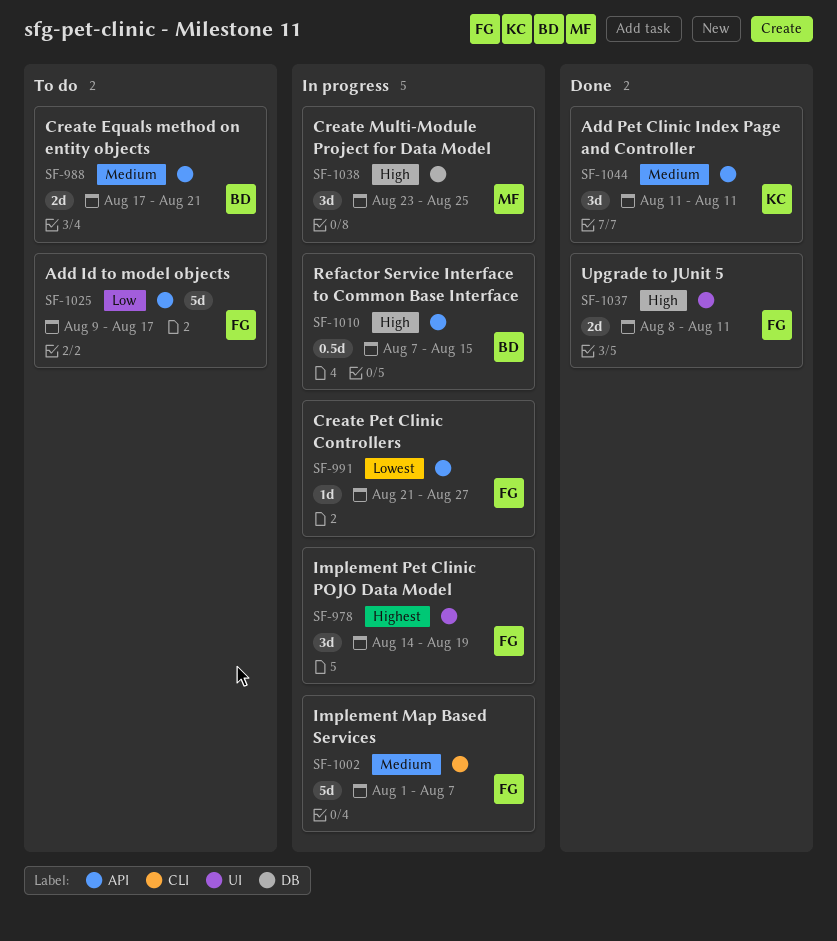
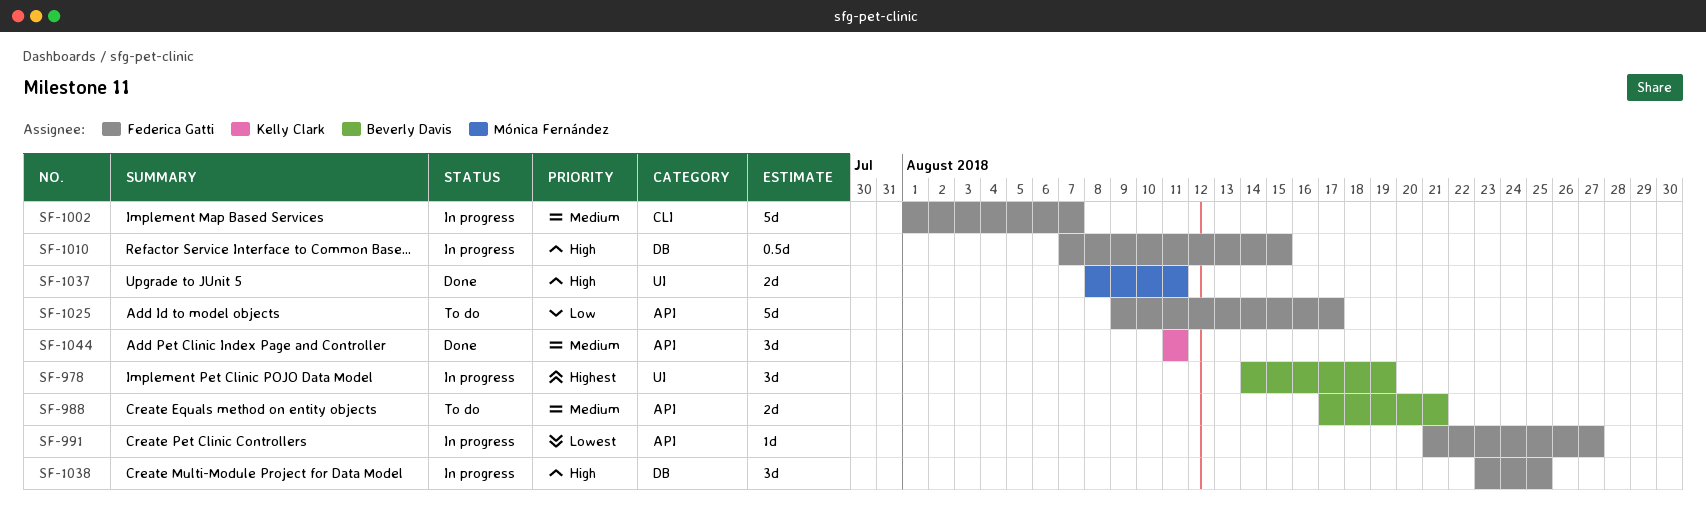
SF-978, owner: Federica Gatti -> Beverly Davis
SF-1010, owner: Beverly Davis -> Federica Gatti
SF-1010, label: API -> DB
SF-1037, owner: Federica Gatti -> Mónica Fernández
SF-1038, owner: Mónica Fernández -> Federica Gatti

